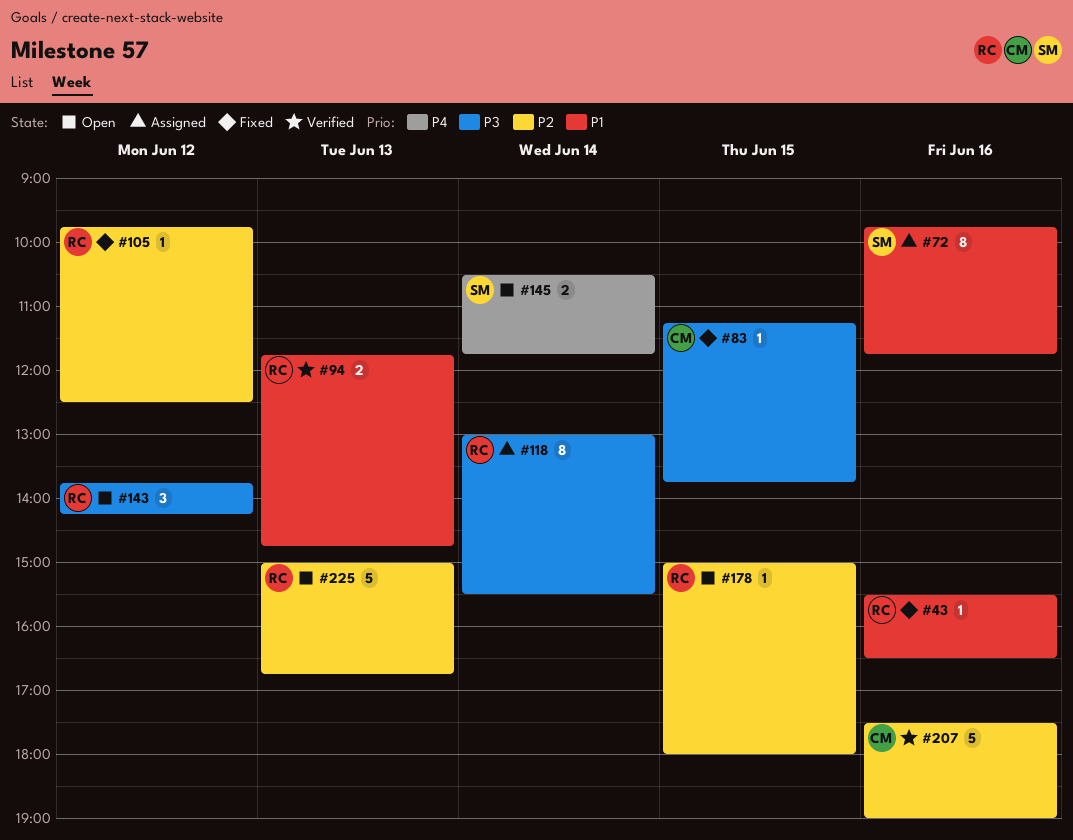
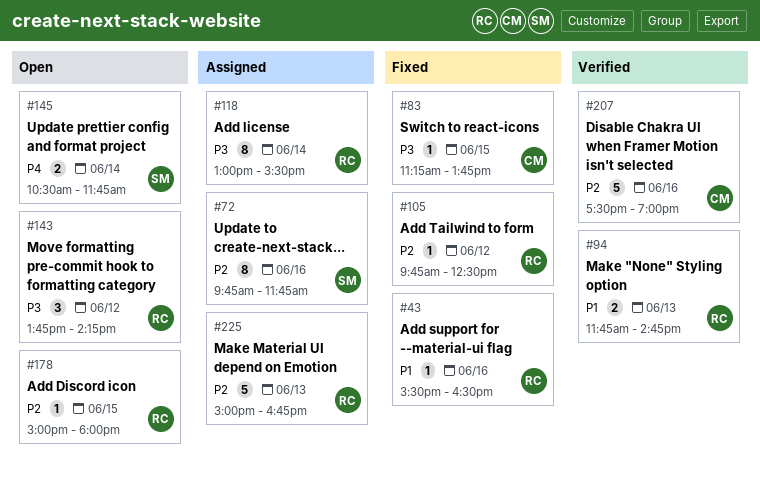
#72, priority: P1 -> P2
#225, status: Open -> Assigned

